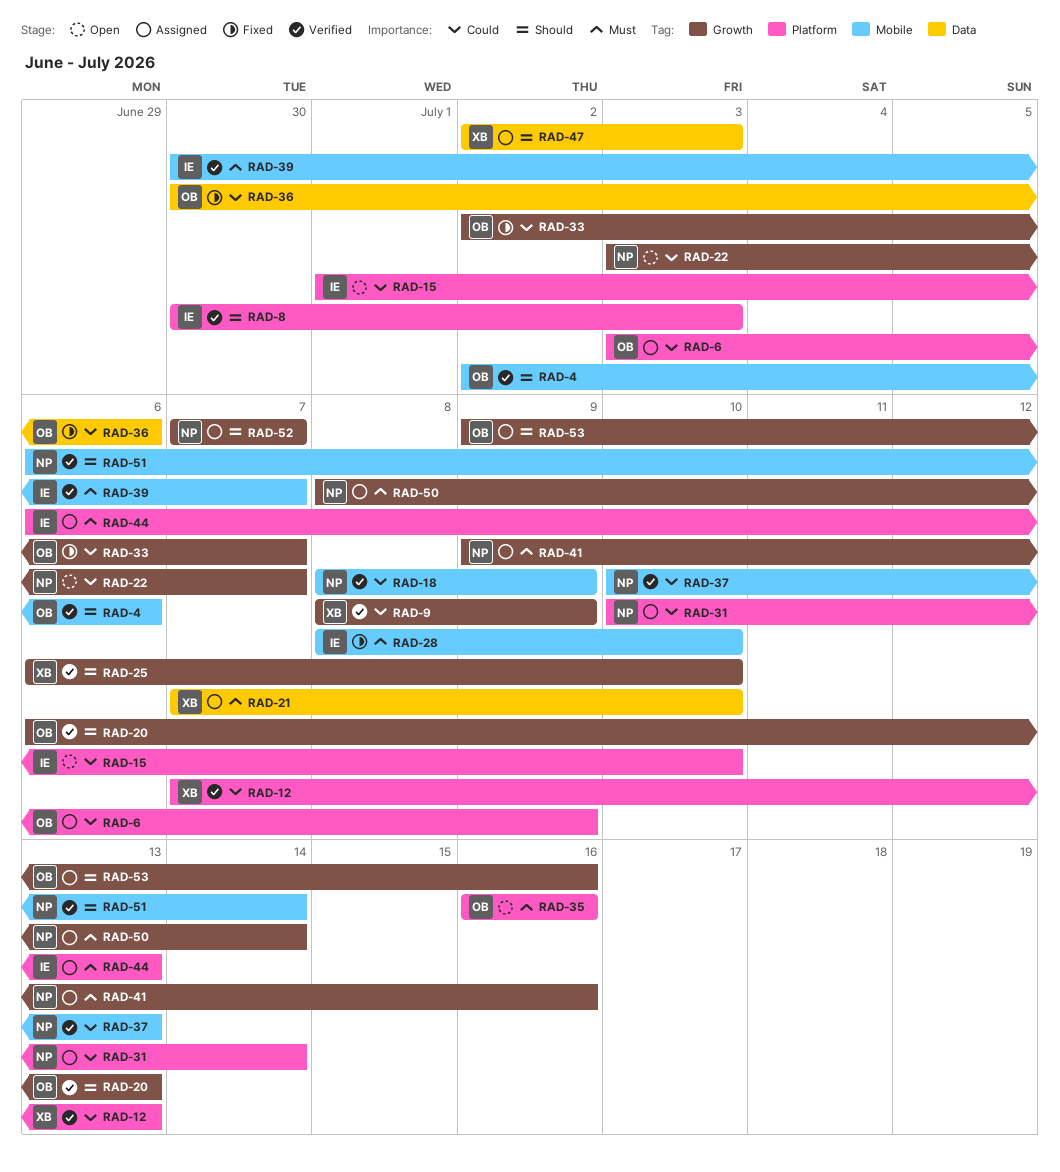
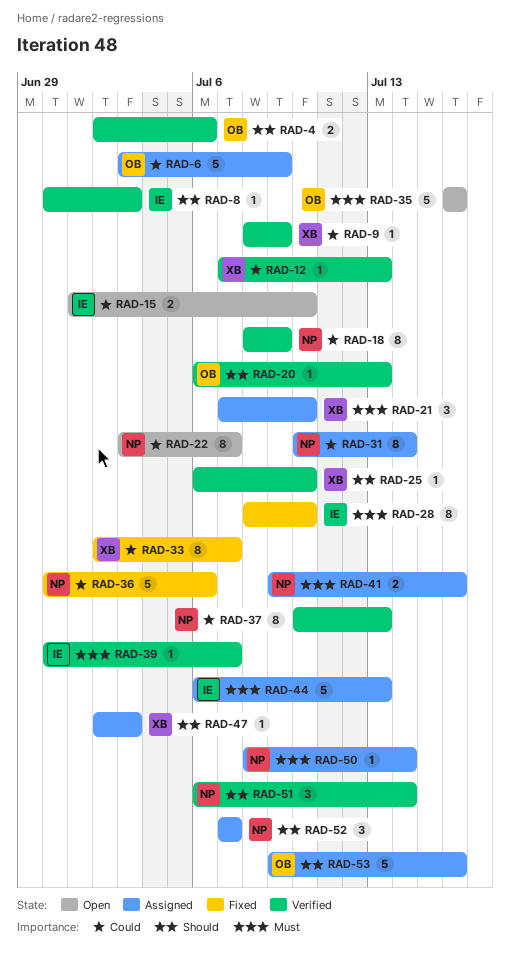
RAD-33, owner: OB -> XB
RAD-36, owner: OB -> NP

